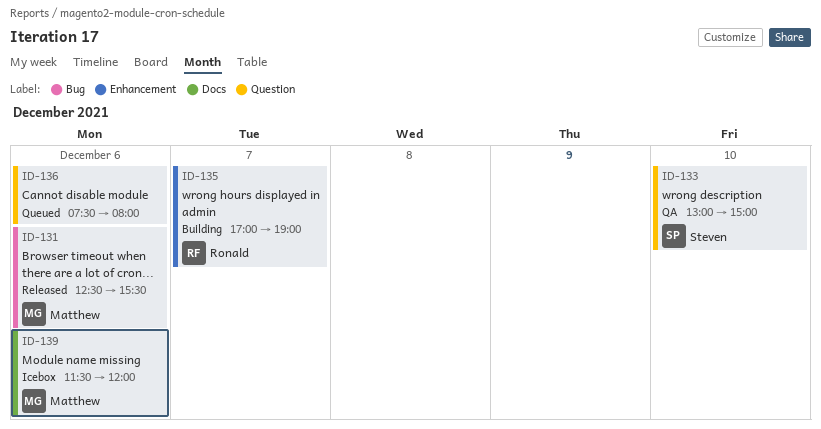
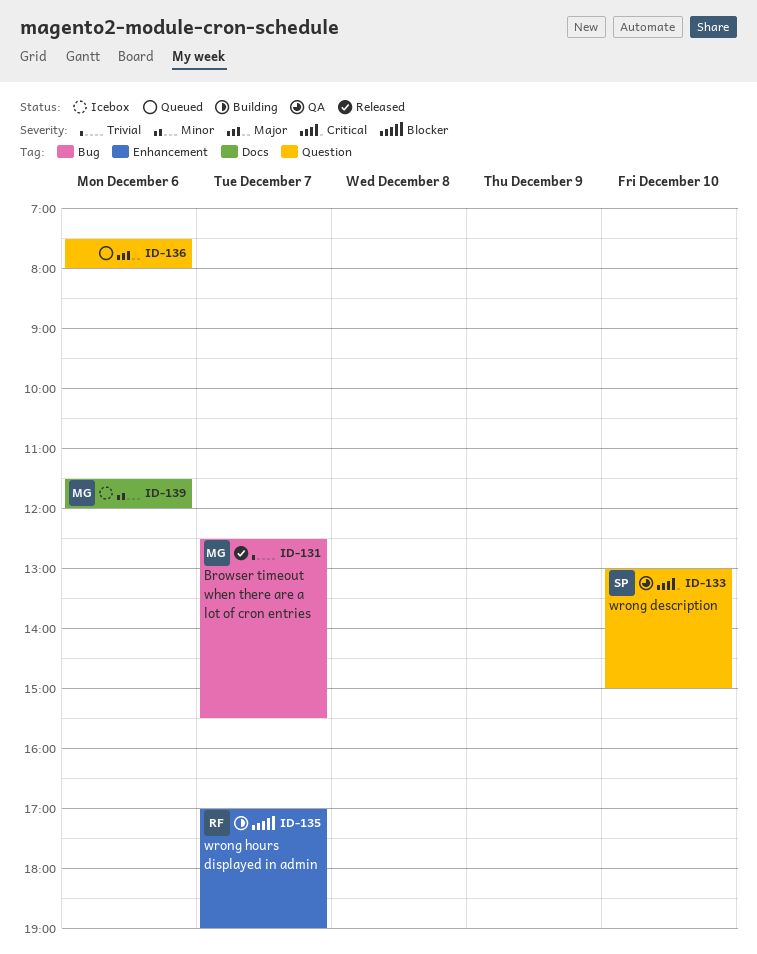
ID-131, day: Dec 6 -> Dec 7

